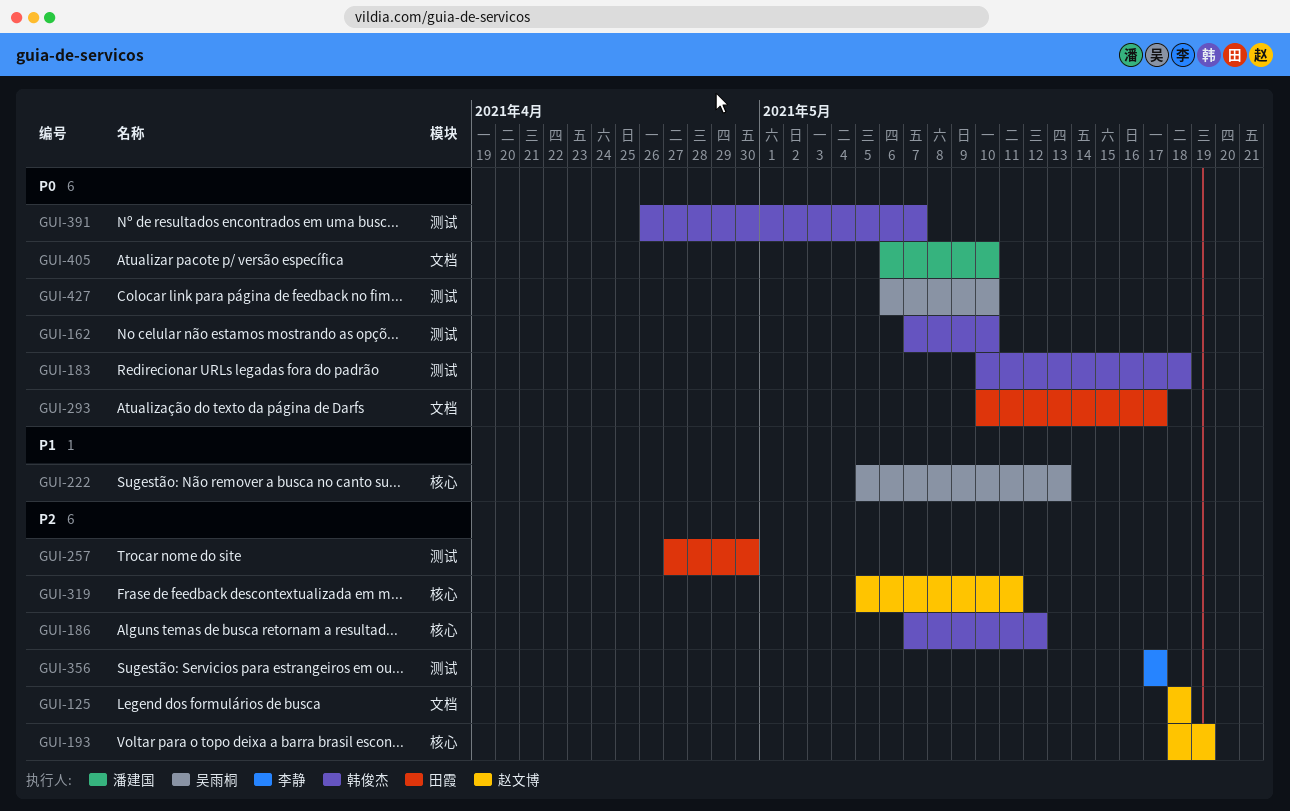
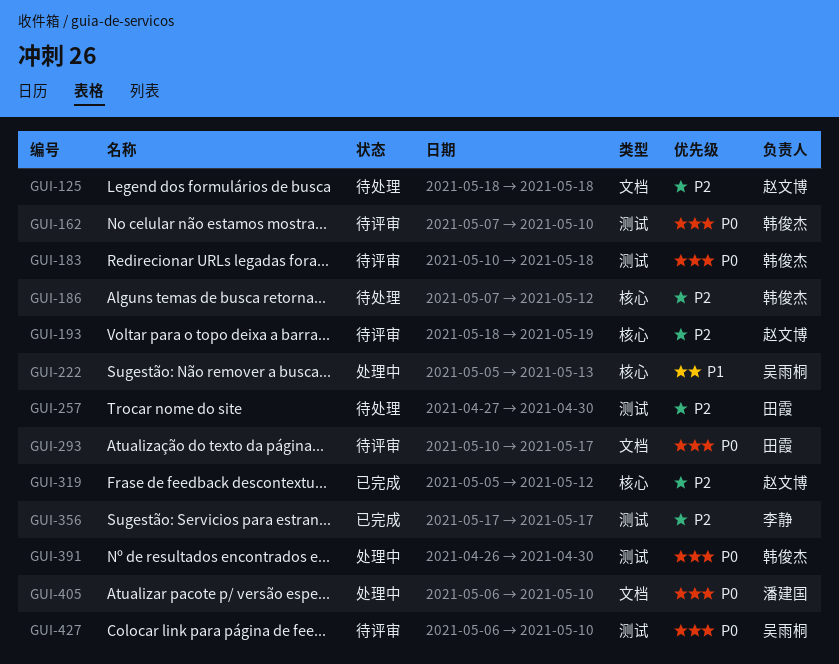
GUI-319, due: May 11 -> May 12
GUI-391, due: May 7 -> Apr 30

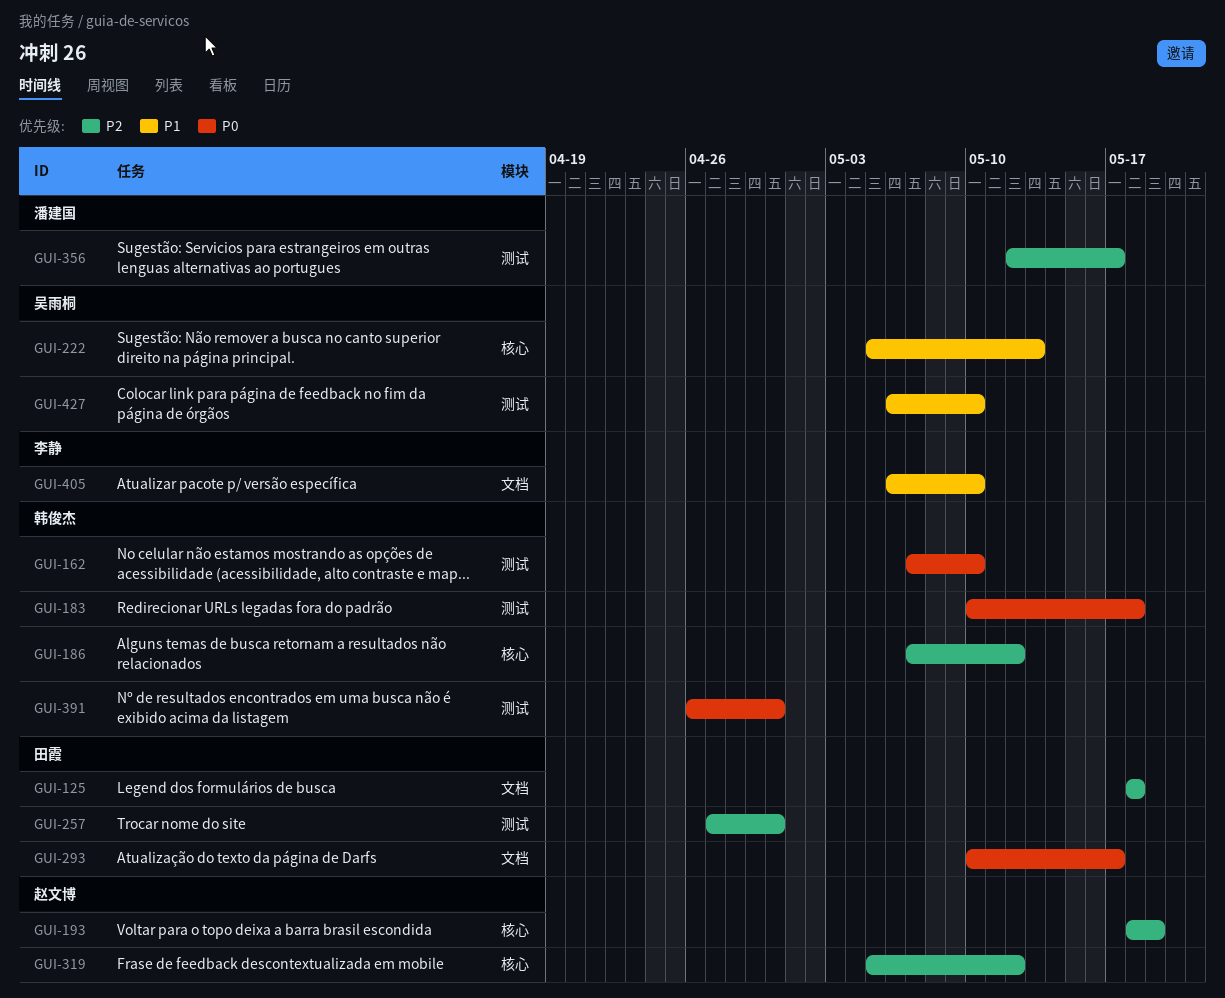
GUI-125, owner: 赵文博 -> 田霞
GUI-356, owner: 李静 -> 潘建国
GUI-356, start: May 17 -> May 12
GUI-405, owner: 潘建国 -> 李静
GUI-405, priority: P0 -> P1
GUI-427, priority: P0 -> P1

